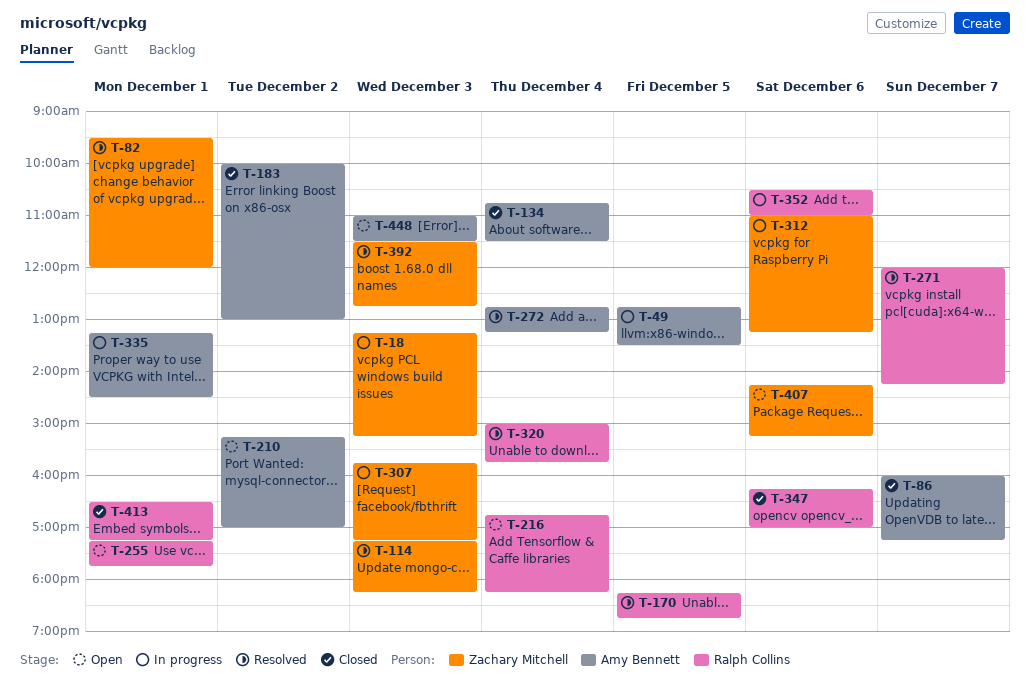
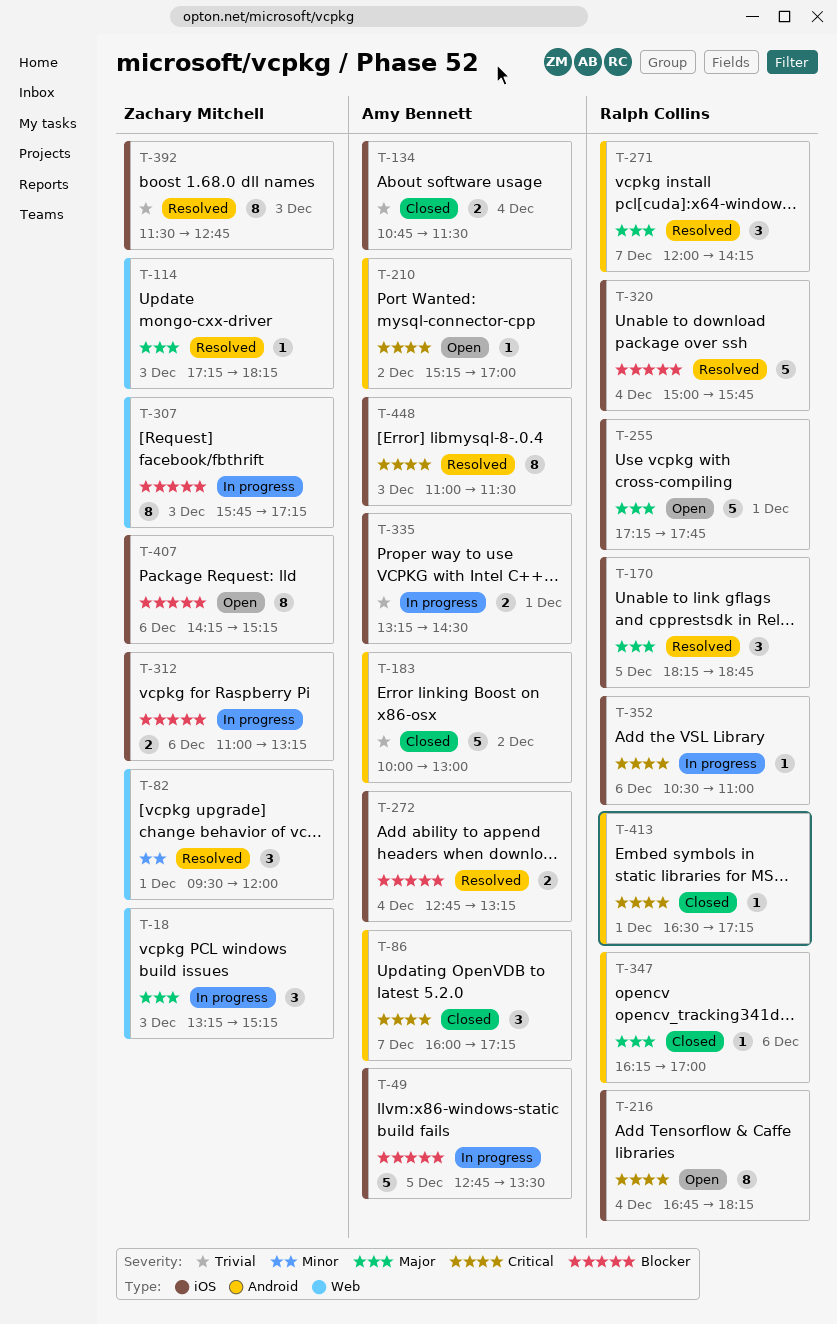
T-448, status: Open -> Resolved

